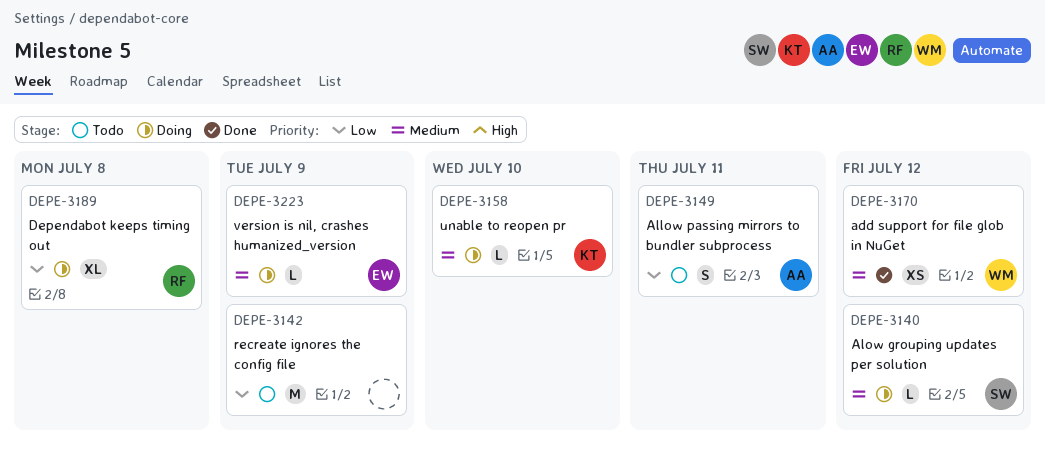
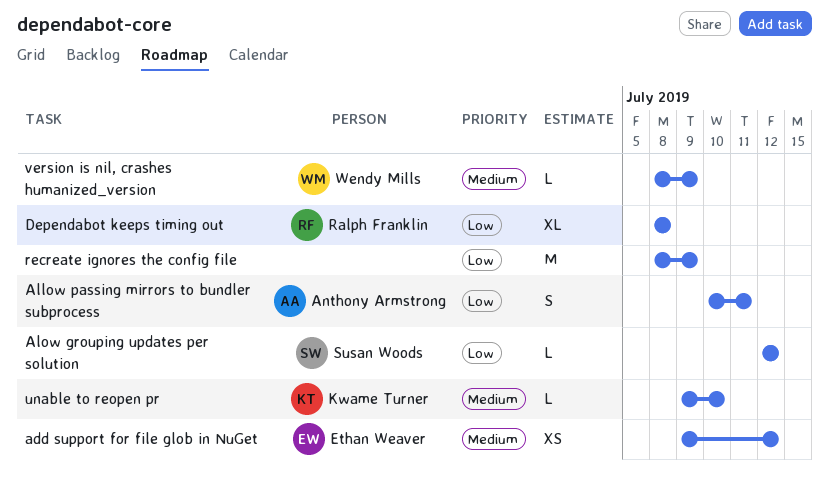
add support for file glob in NuGet, owner: Wendy Mills -> Ethan Weaver
Alow grouping updates per solution, priority: Medium -> Low
version is nil, crashes humanized_version, owner: Ethan Weaver -> Wendy Mills

